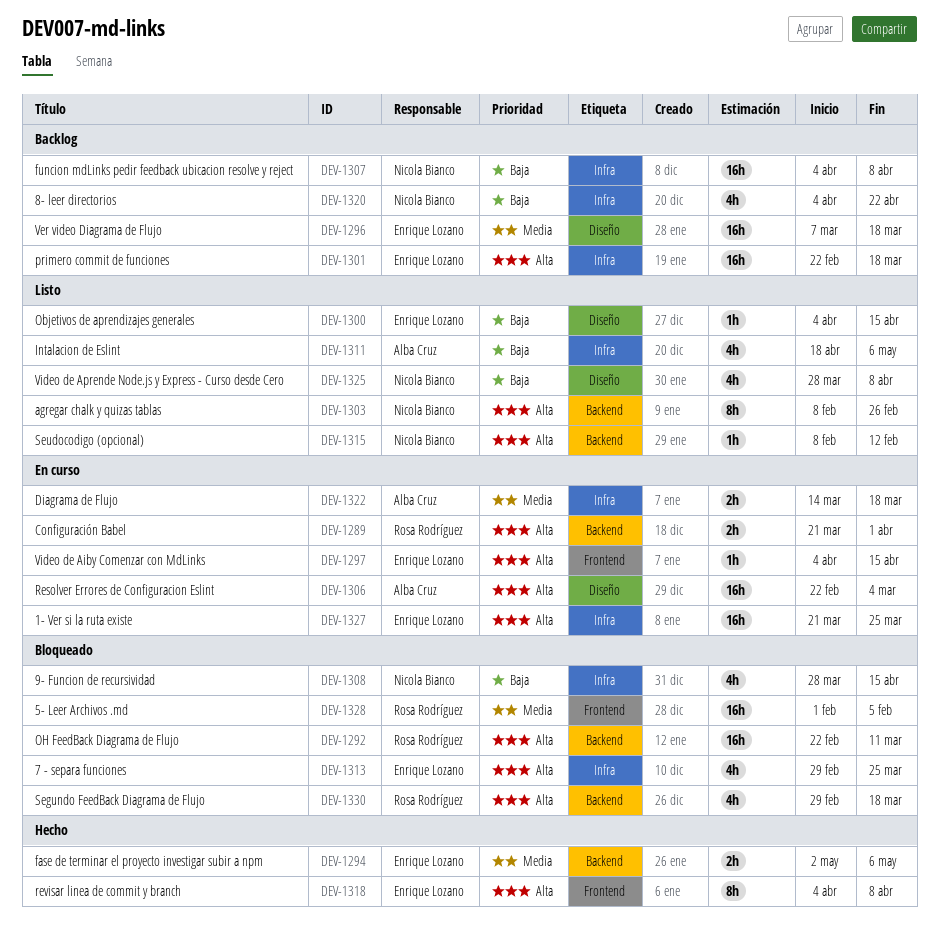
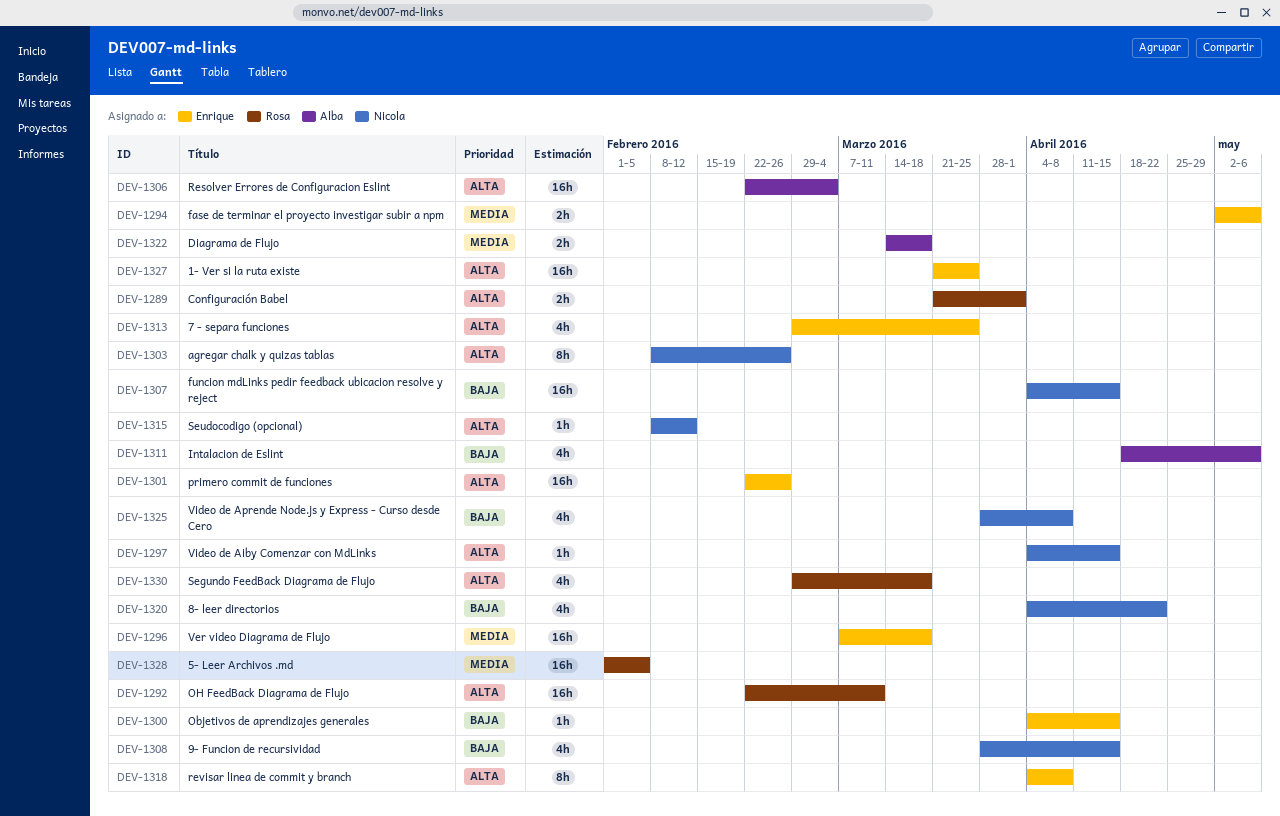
DEV-1297, owner: Enrique Lozano -> Nicola Bianco
DEV-1301, due: Mar 18 -> Feb 26
DEV-1307, due: Apr 8 -> Apr 15

